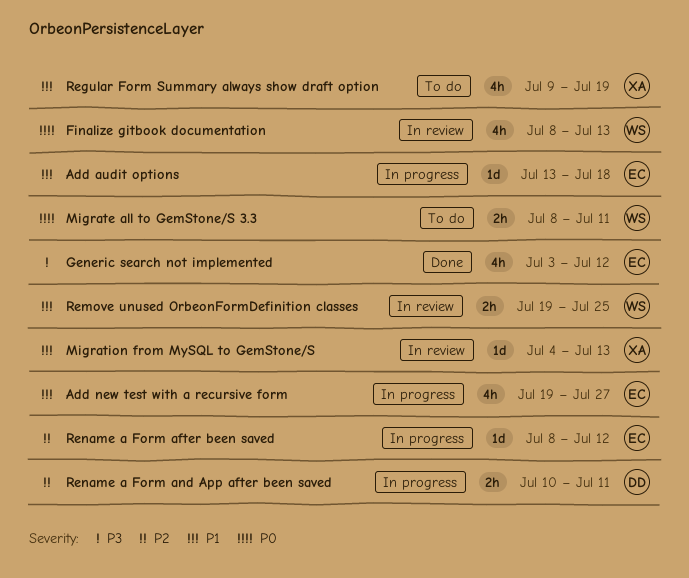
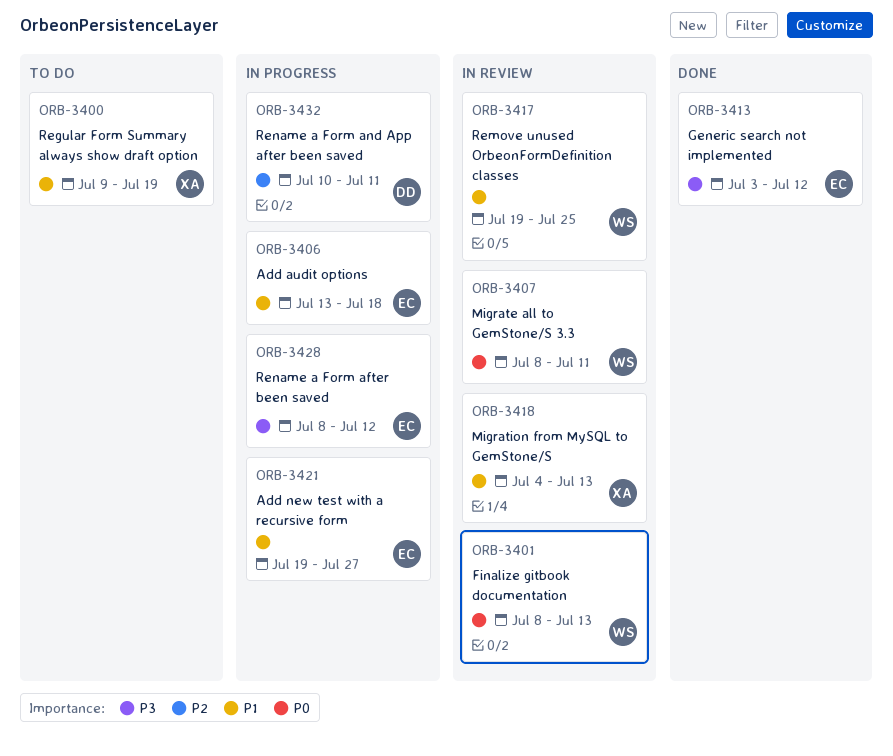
Migrate all to GemStone/S 3.3, status: To do -> In review
Rename a Form after been saved, priority: P2 -> P3

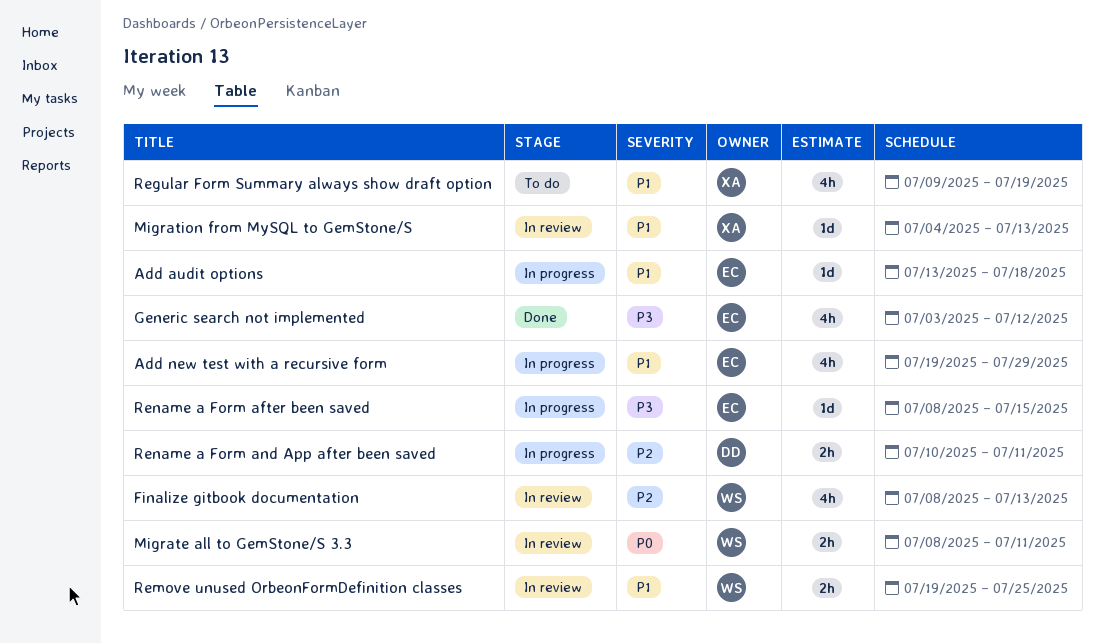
Add new test with a recursive form, due: Jul 27 -> Jul 29
Finalize gitbook documentation, priority: P0 -> P2
Rename a Form after been saved, due: Jul 12 -> Jul 15

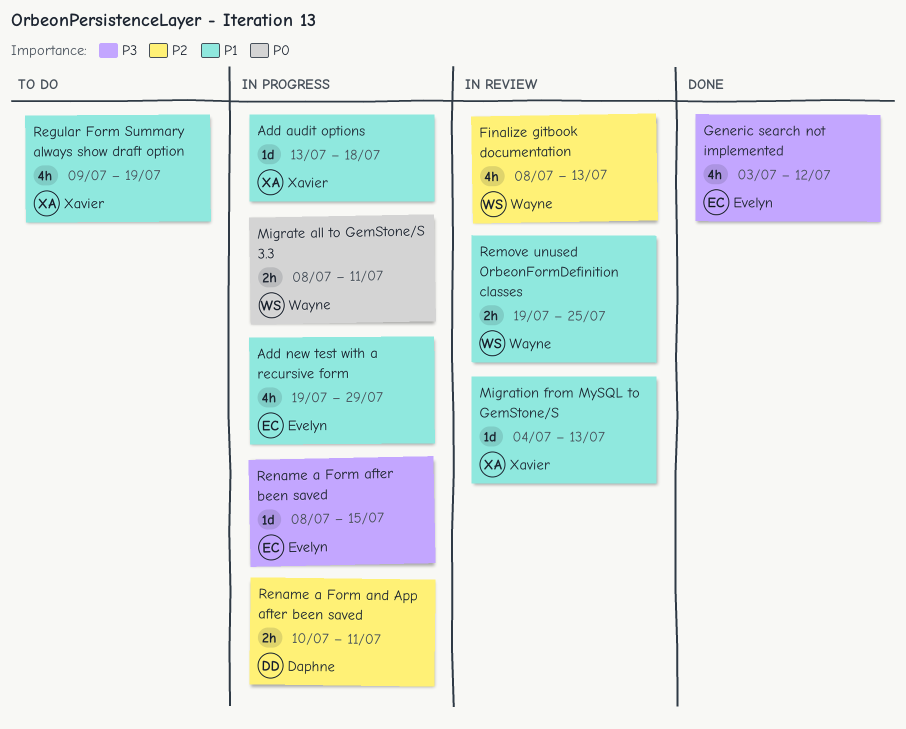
Add audit options, owner: Evelyn -> Xavier
Migrate all to GemStone/S 3.3, status: In review -> In progress

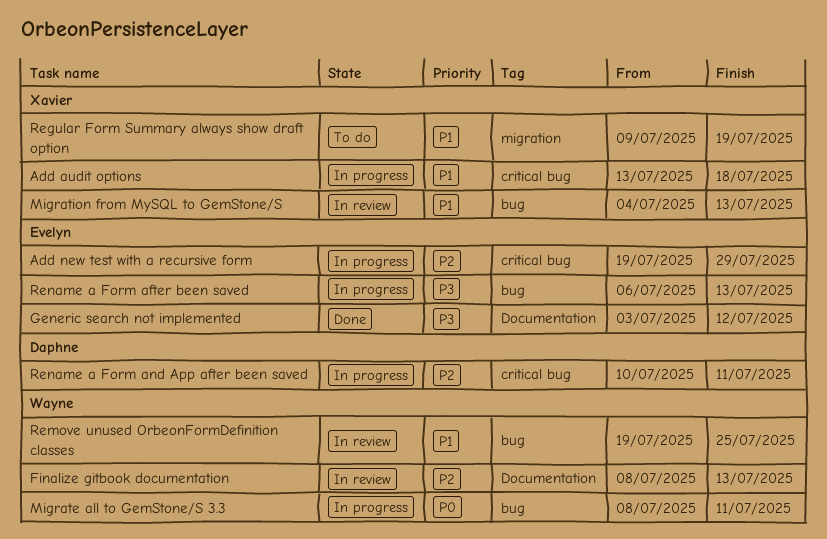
Add new test with a recursive form, priority: P1 -> P2
Rename a Form after been saved, start: Jul 8 -> Jul 6
Rename a Form after been saved, due: Jul 15 -> Jul 13

